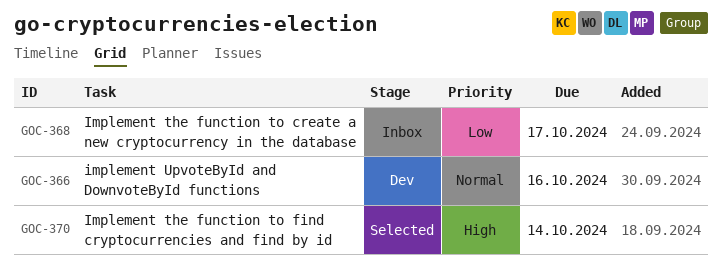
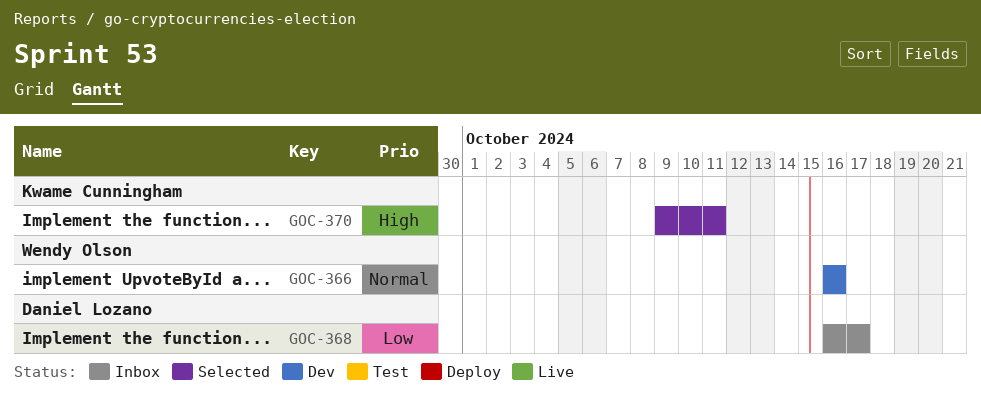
GOC-370, due: Oct 14 -> Oct 11

